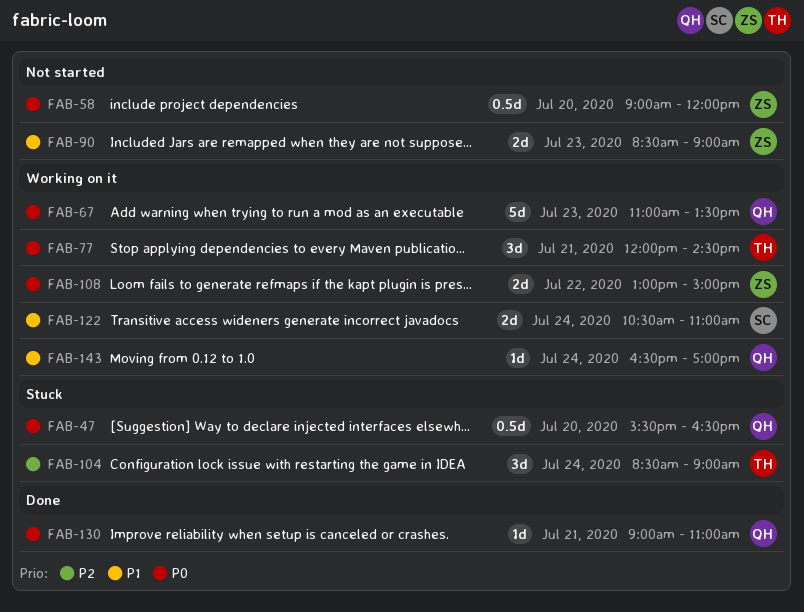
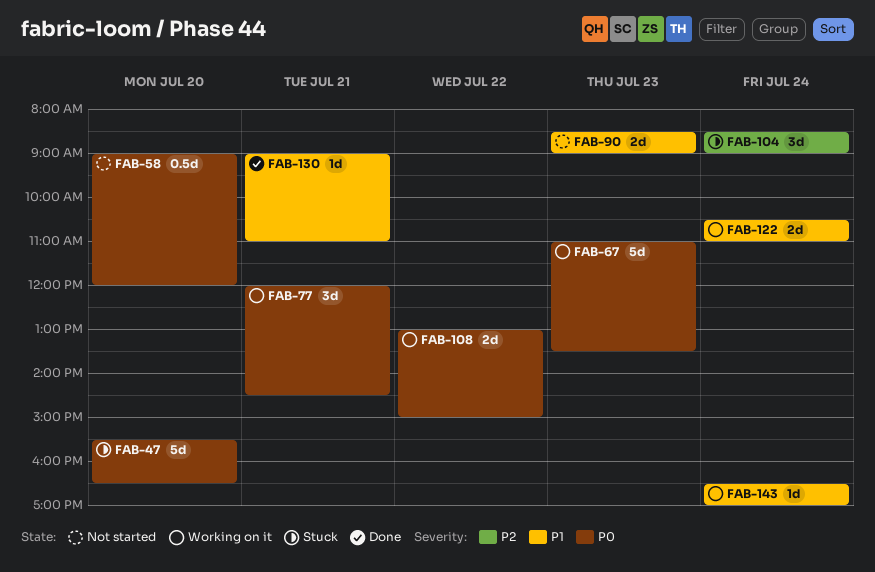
FAB-47, estimate: 0.5d -> 5d
FAB-130, priority: P0 -> P1

